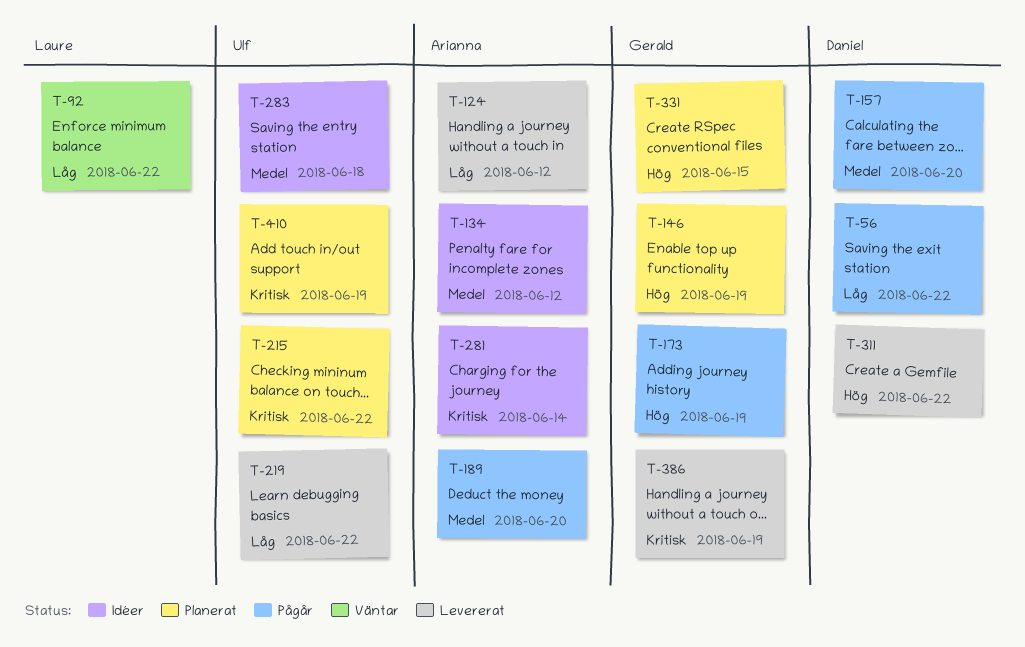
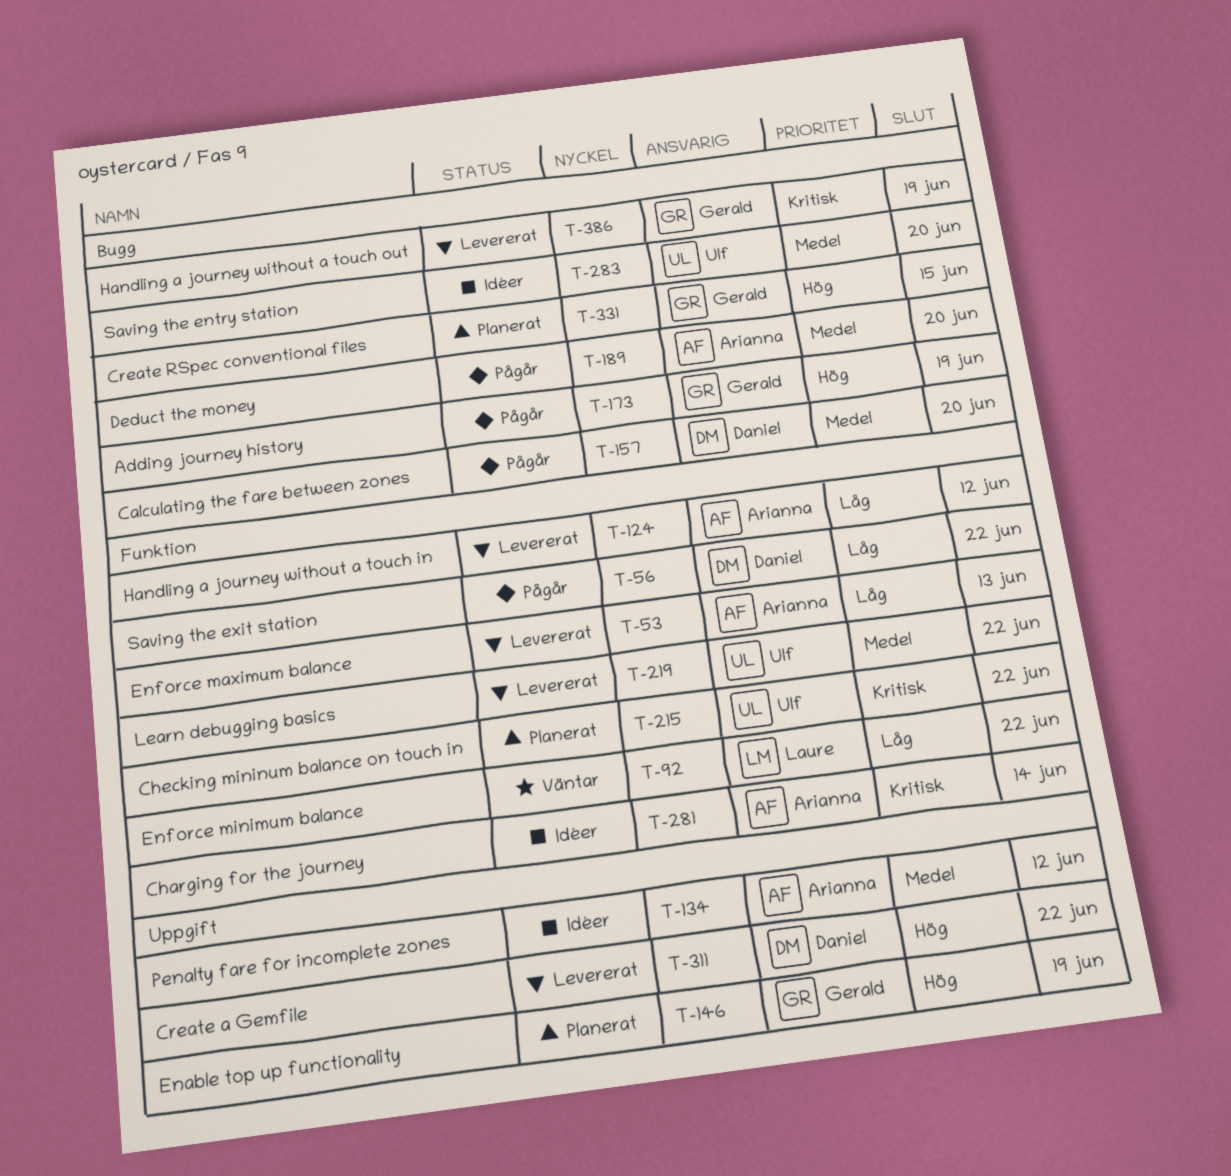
T-53: none -> present
T-219, priority: Låg -> Medel
T-283, due: Jun 18 -> Jun 20
T-410: present -> none

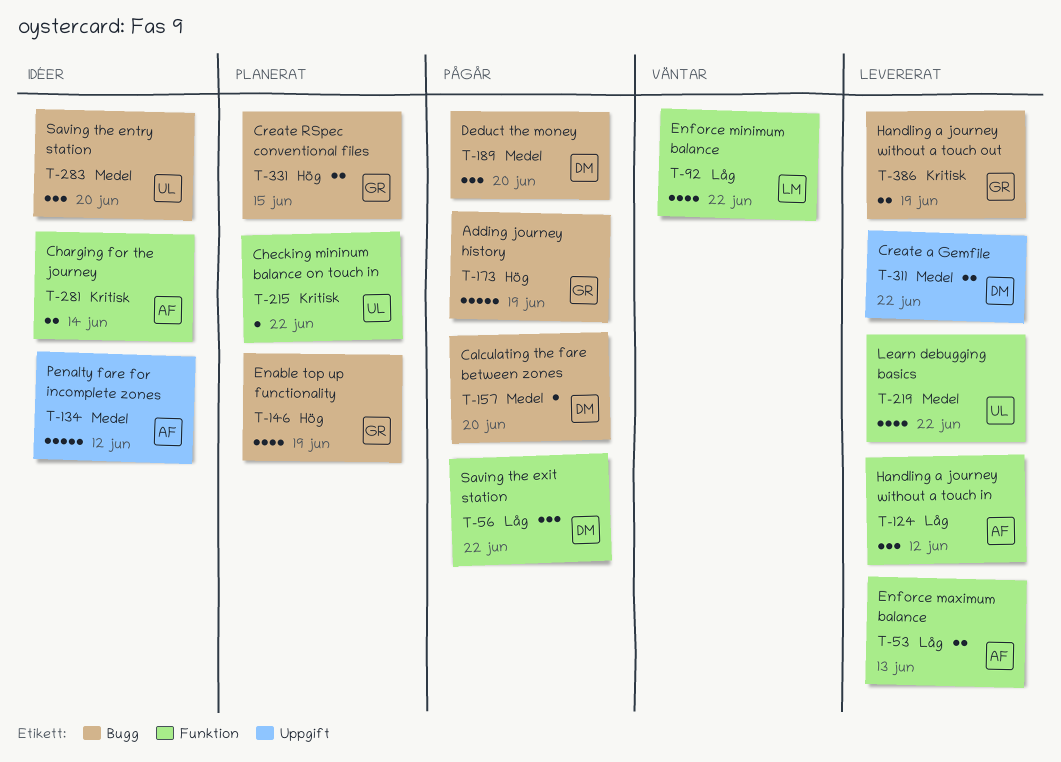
T-146, label: Uppgift -> Bugg
T-189, owner: Arianna -> Daniel
T-311, priority: Hög -> Medel

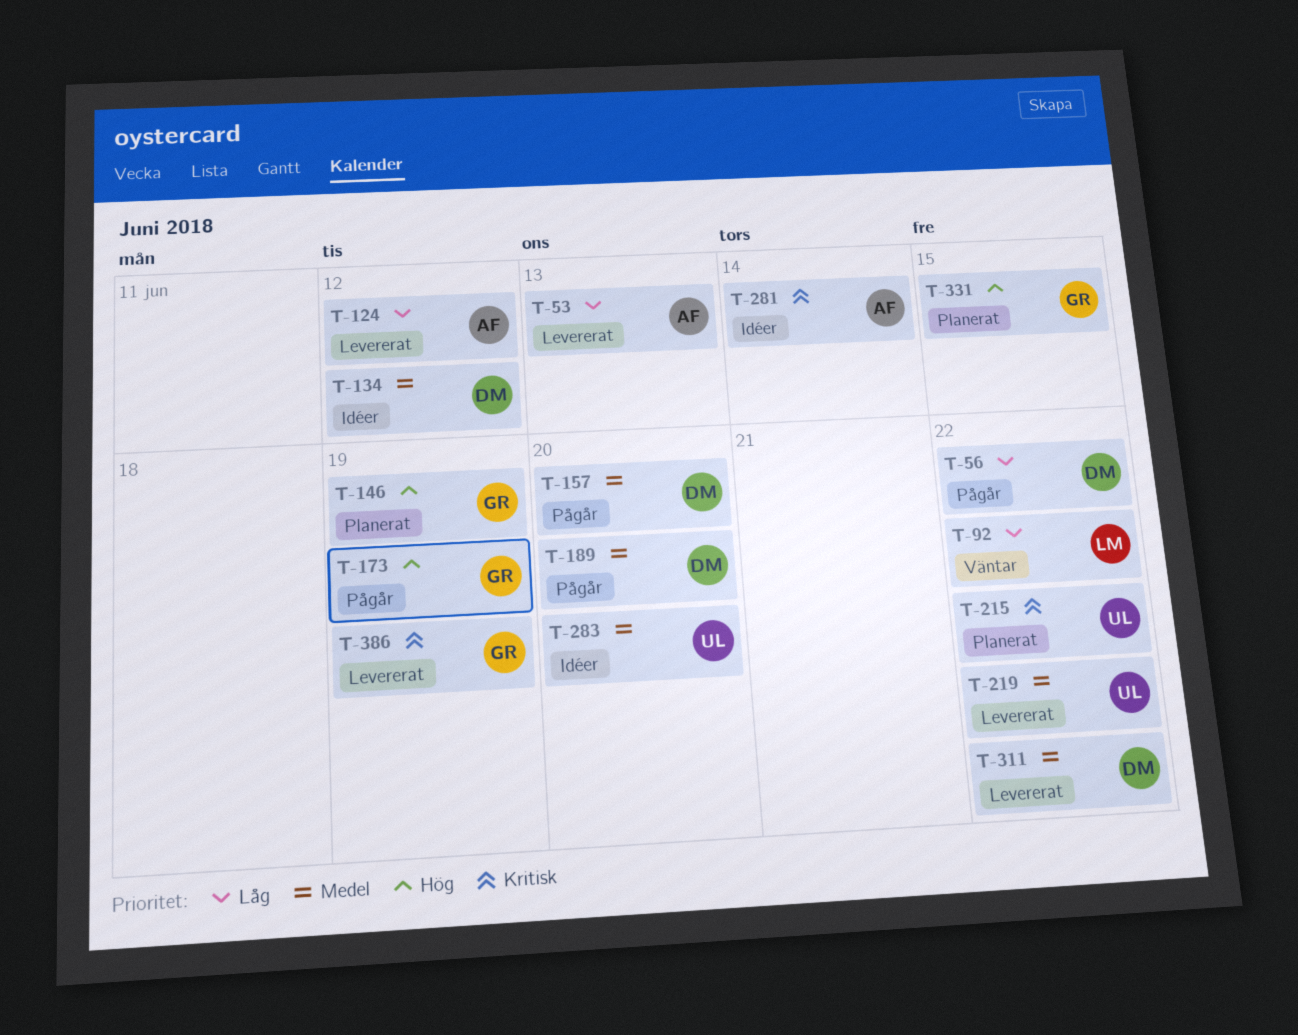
T-134, owner: AF -> DM

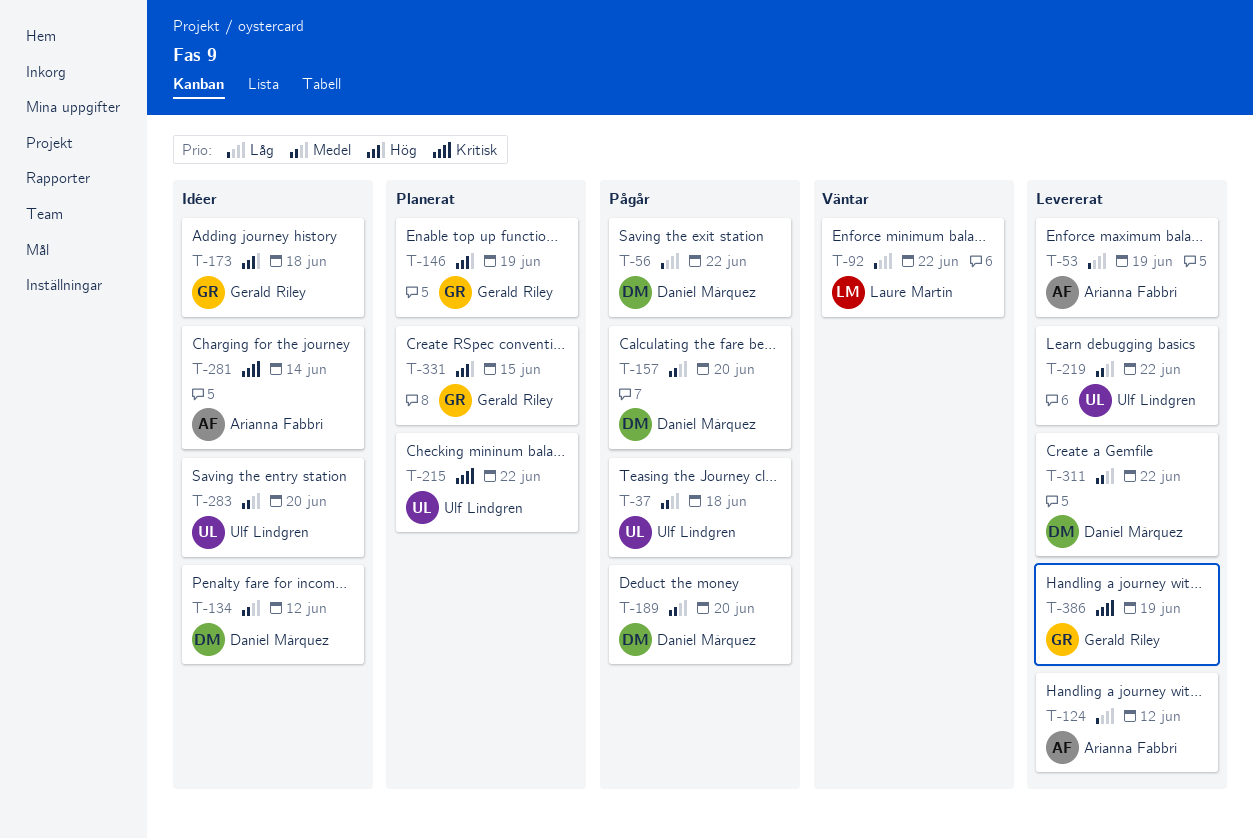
T-37: none -> present
T-53, due: Jun 13 -> Jun 19
T-173, status: Pågår -> Idéer
T-173, due: Jun 19 -> Jun 18

